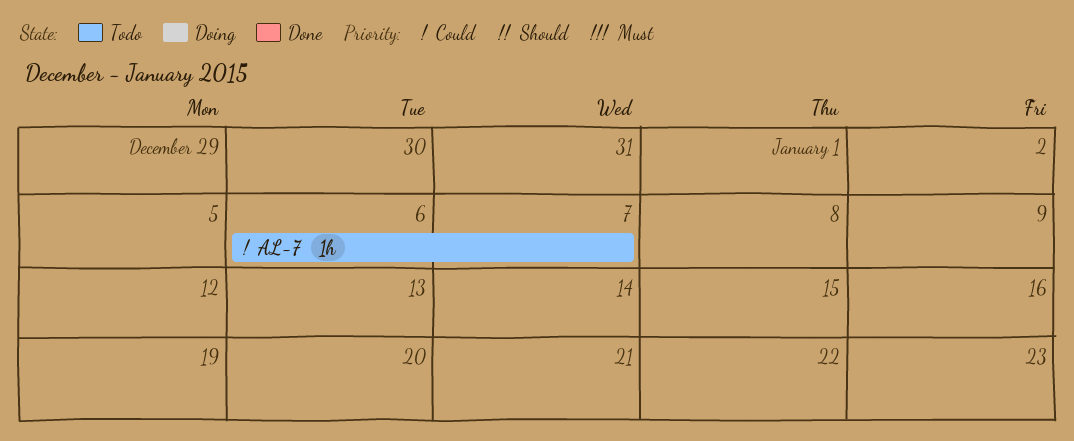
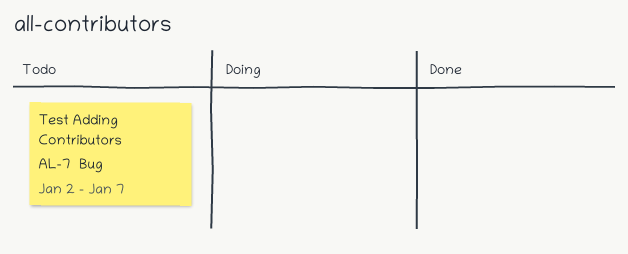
AL-7, start: Jan 6 -> Jan 2

